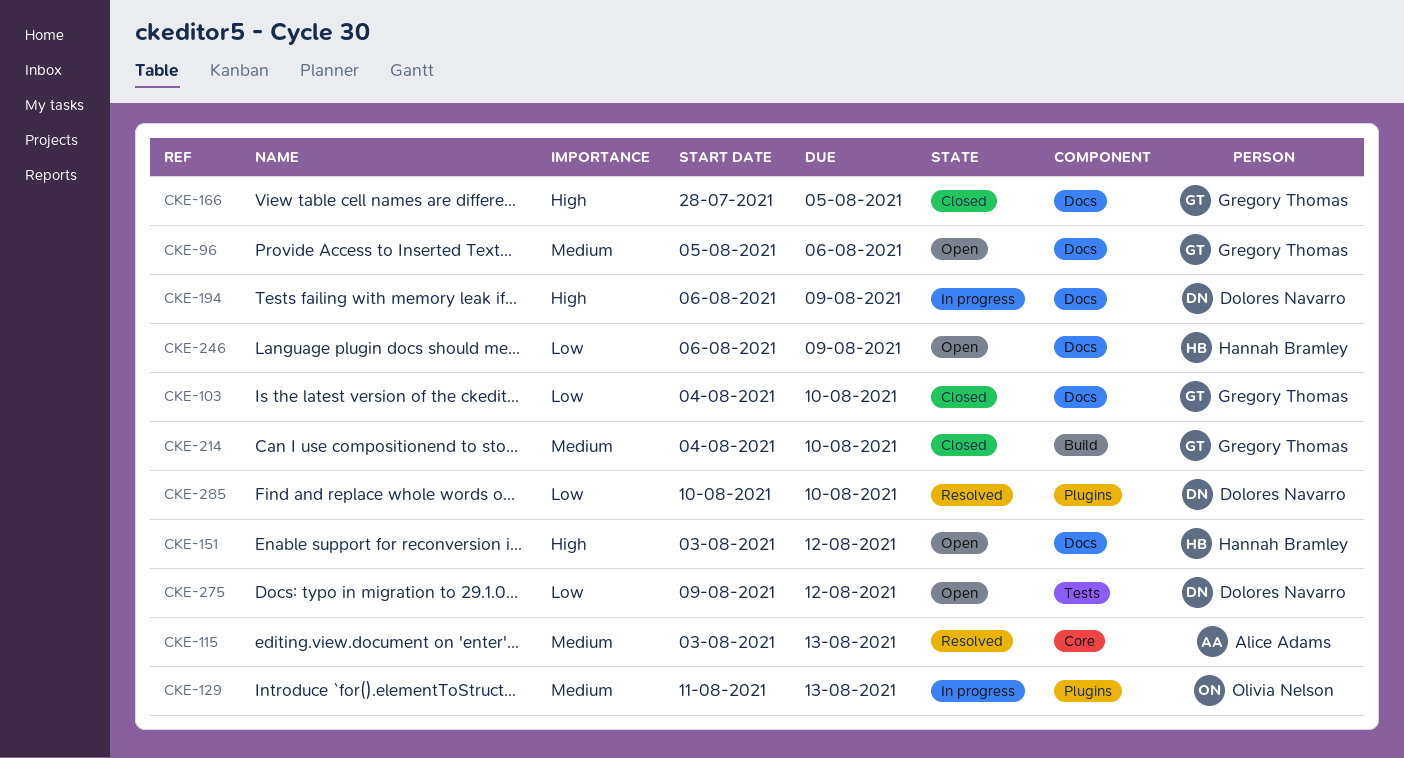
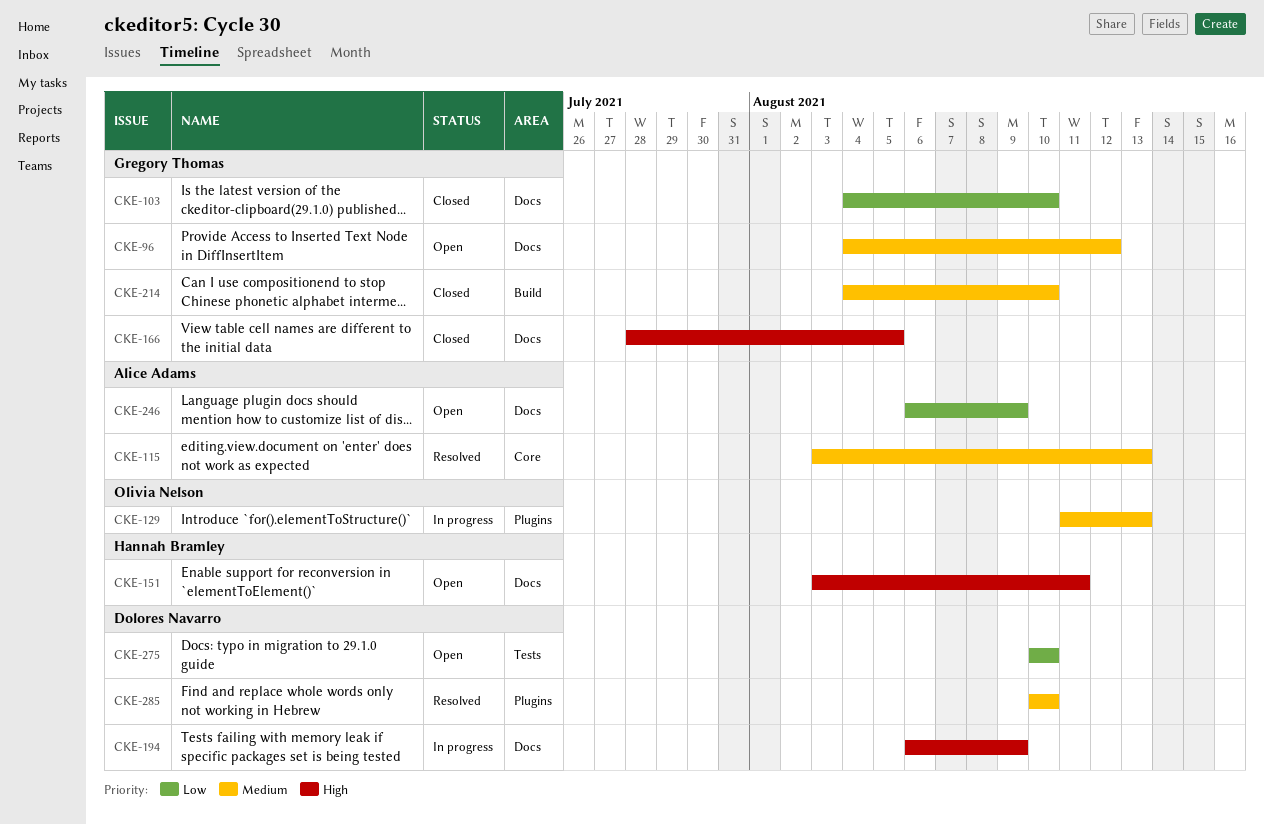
CKE-96, start: Aug 5 -> Aug 4
CKE-96, due: Aug 6 -> Aug 12
CKE-151, due: Aug 12 -> Aug 11
CKE-246, owner: Hannah Bramley -> Alice Adams
CKE-275, start: Aug 9 -> Aug 10
CKE-275, due: Aug 12 -> Aug 10
CKE-285, priority: Low -> Medium

